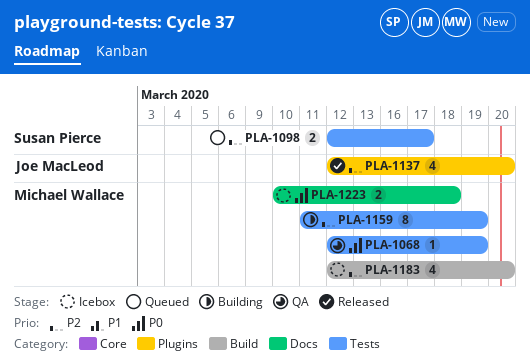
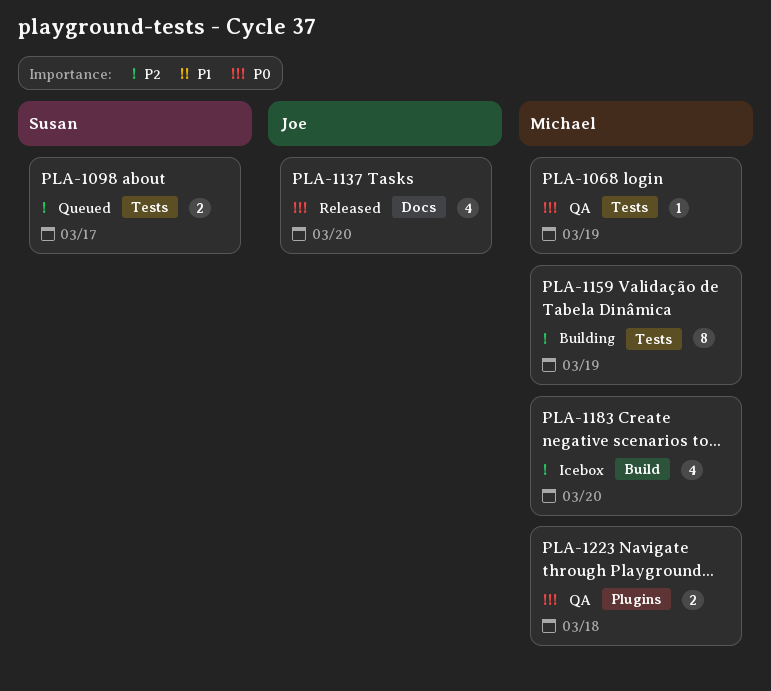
PLA-1137, priority: P2 -> P0
PLA-1137, label: Plugins -> Docs
PLA-1223, status: Icebox -> QA
PLA-1223, label: Docs -> Plugins

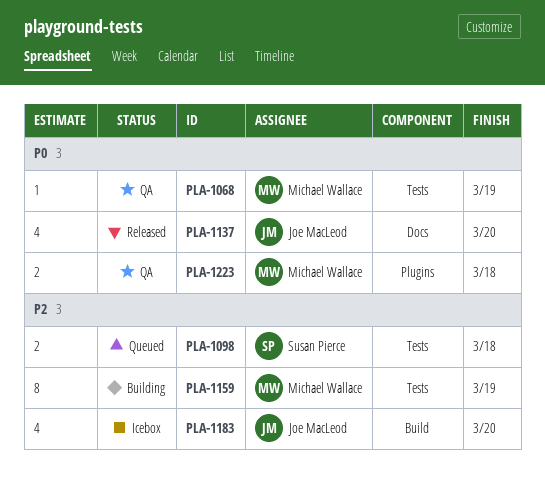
PLA-1098, due: Mar 17 -> Mar 18
PLA-1183, owner: Michael Wallace -> Joe MacLeod

